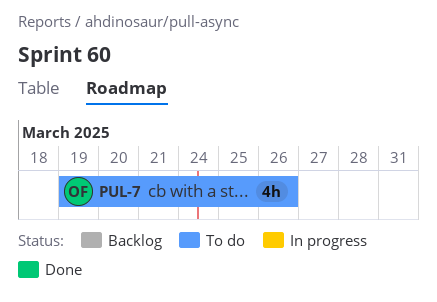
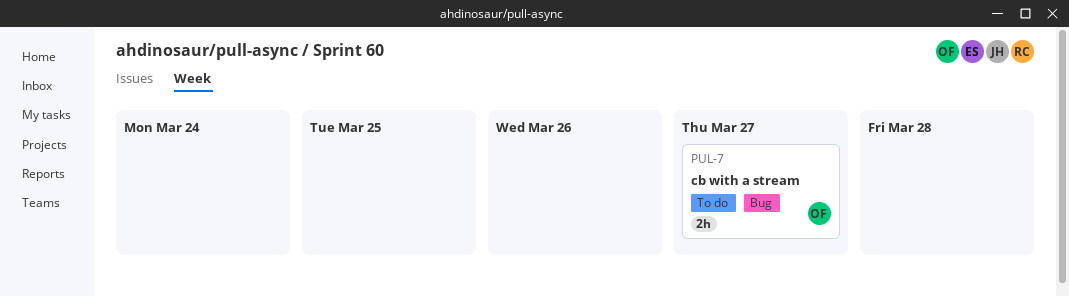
PUL-7, estimate: 4h -> 2h
PUL-7, due: Mar 26 -> Mar 27

